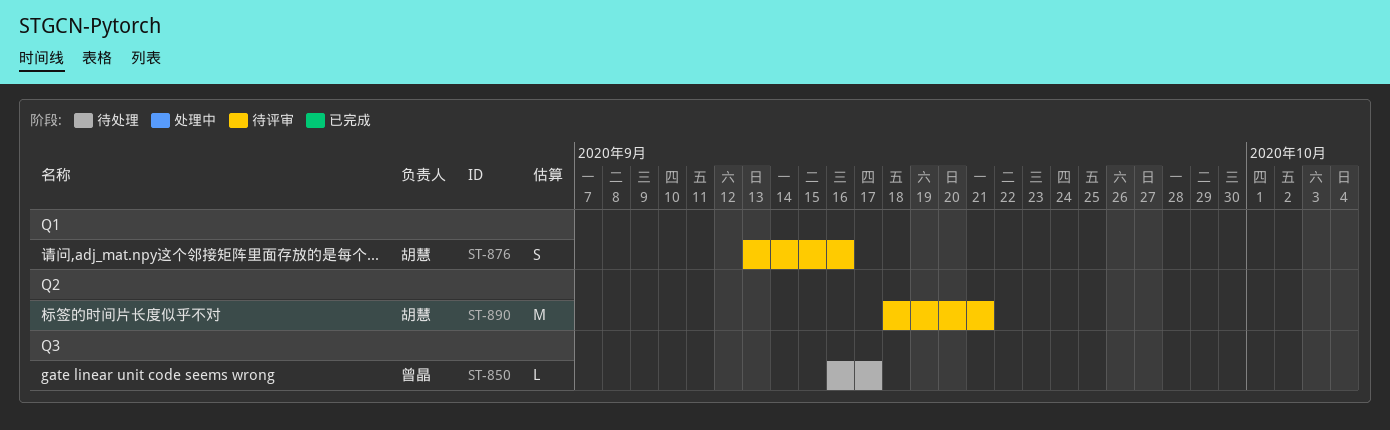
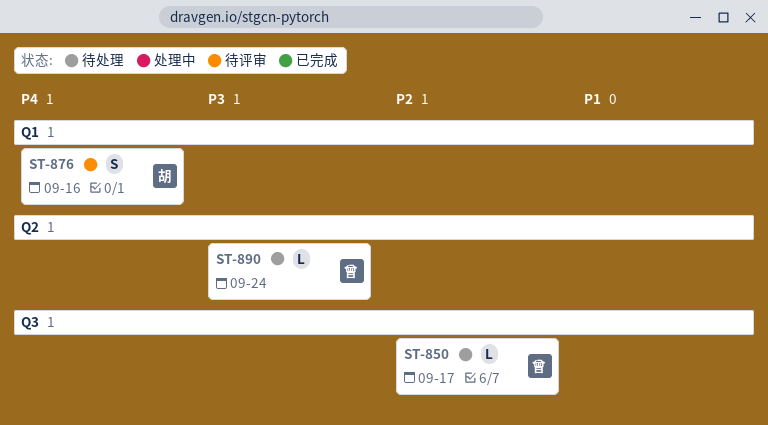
ST-890, status: 待评审 -> 待处理
ST-890, owner: 胡慧 -> 曾晶
ST-890, estimate: M -> L
ST-890, due: Sep 21 -> Sep 24

